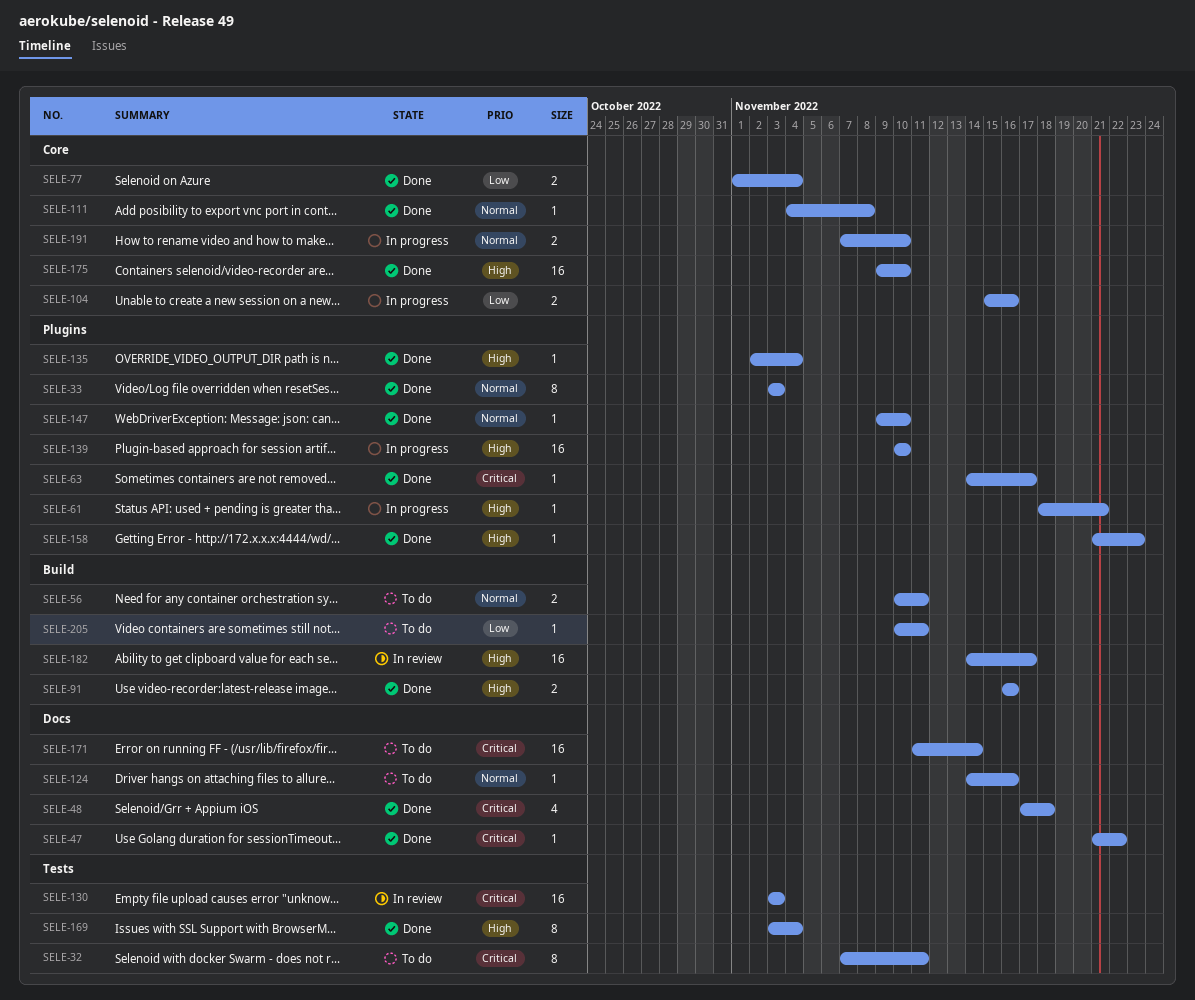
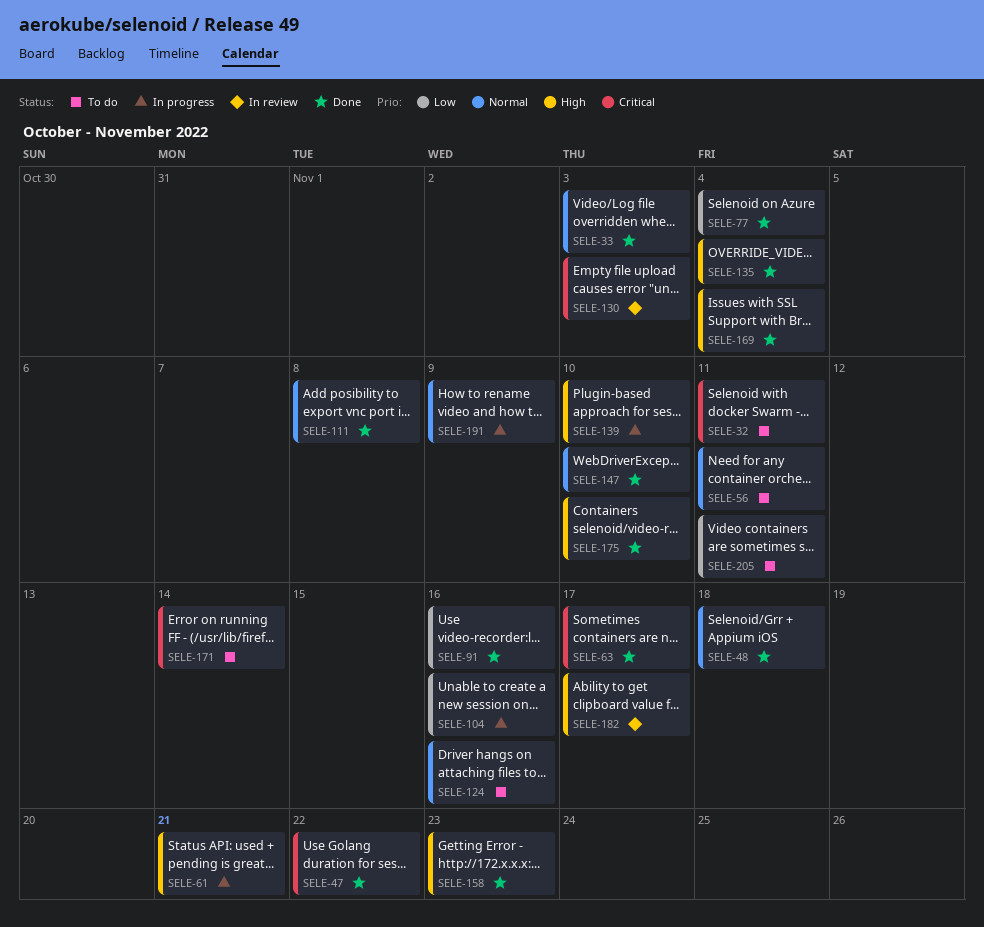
SELE-48, priority: Critical -> Normal
SELE-91, priority: High -> Low
SELE-191, due: Nov 10 -> Nov 9

